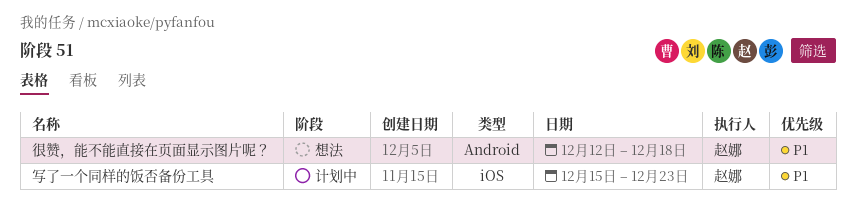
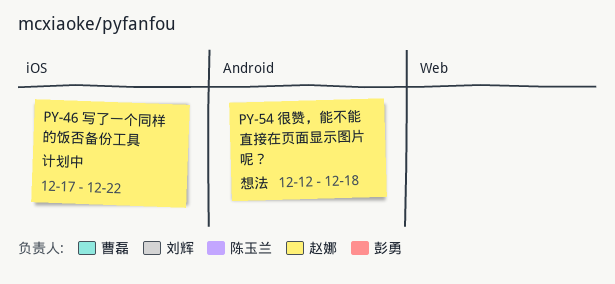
写了一个同样的饭否备份工具, start: Dec 15 -> Dec 17
写了一个同样的饭否备份工具, due: Dec 23 -> Dec 22

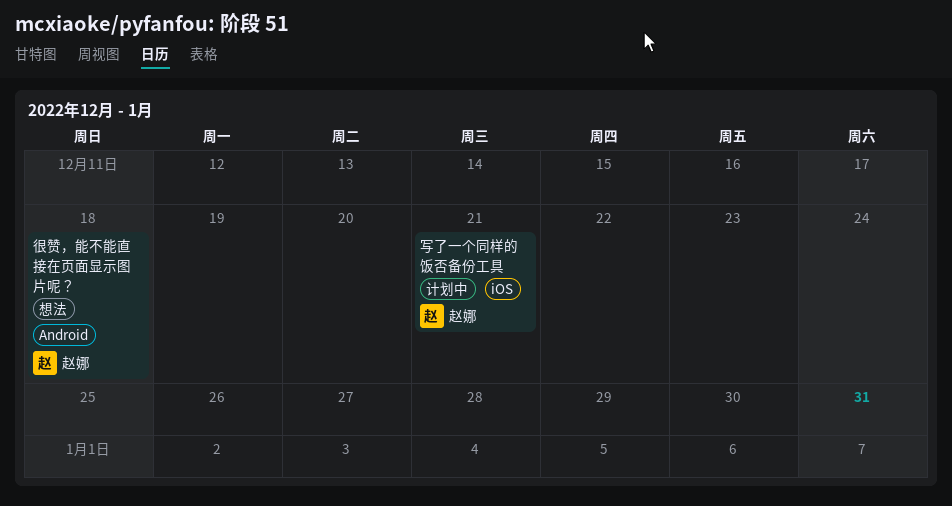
写了一个同样的饭否备份工具, due: Dec 22 -> Dec 21

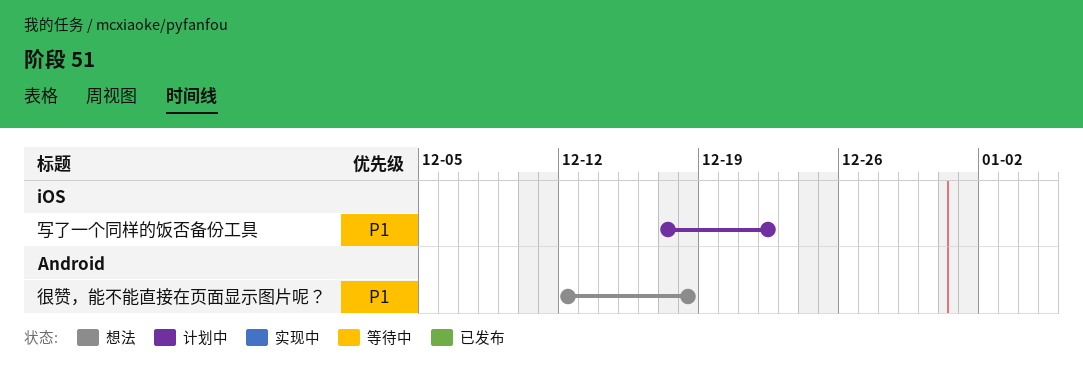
写了一个同样的饭否备份工具, due: Dec 21 -> Dec 22

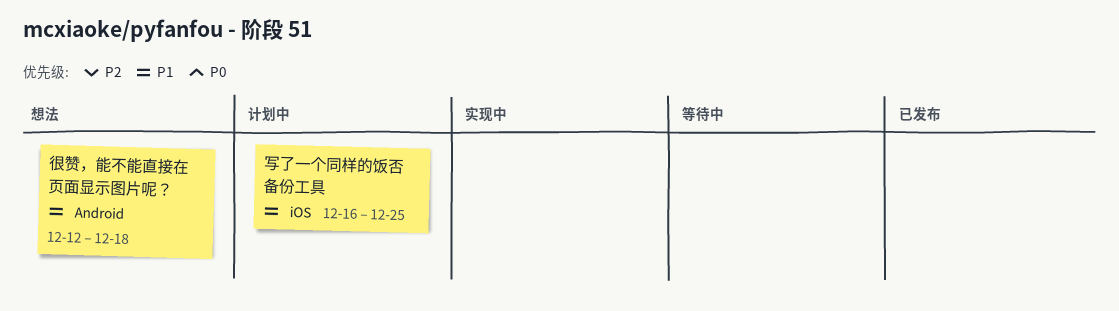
写了一个同样的饭否备份工具, start: Dec 17 -> Dec 16
写了一个同样的饭否备份工具, due: Dec 22 -> Dec 25

